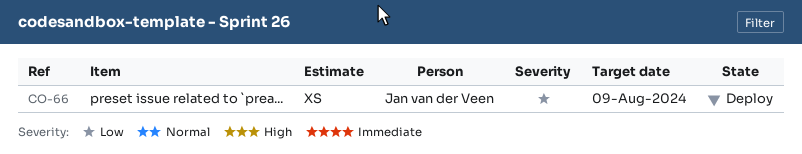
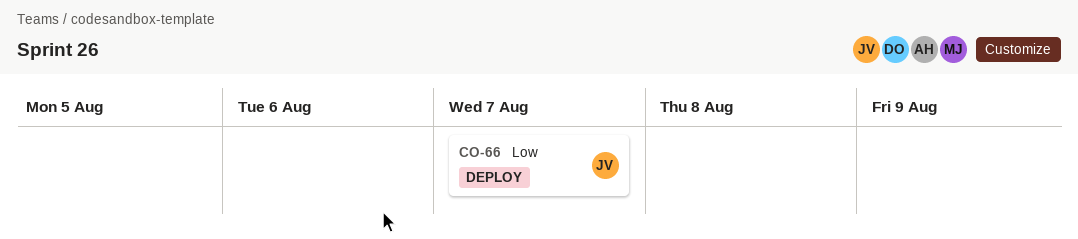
CO-66, due: Aug 9 -> Aug 7

